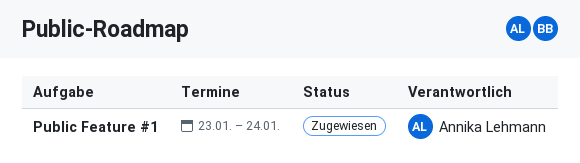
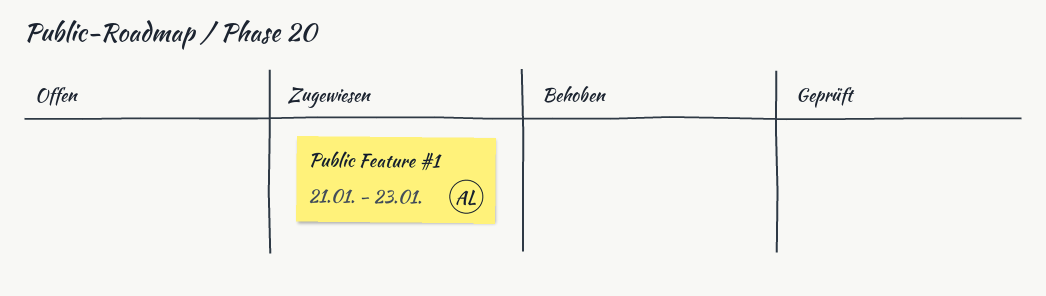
Public Feature #1, start: Jan 23 -> Jan 21
Public Feature #1, due: Jan 24 -> Jan 23

